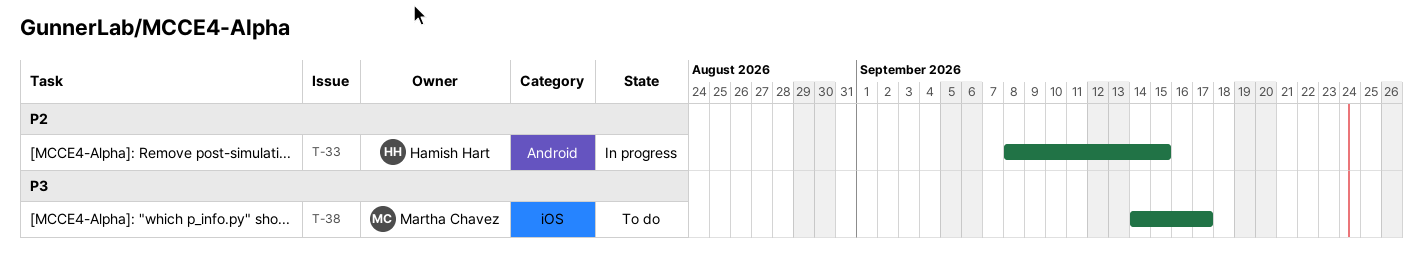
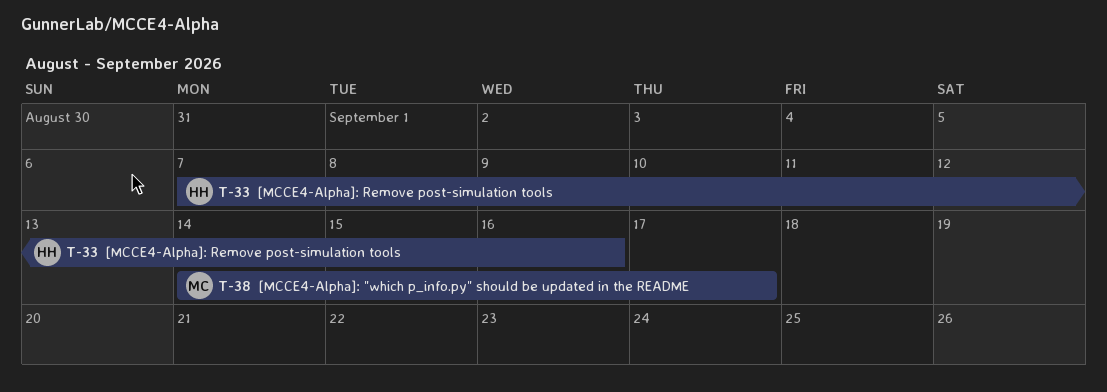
T-33, start: Sep 8 -> Sep 7
T-33, due: Sep 15 -> Sep 16

